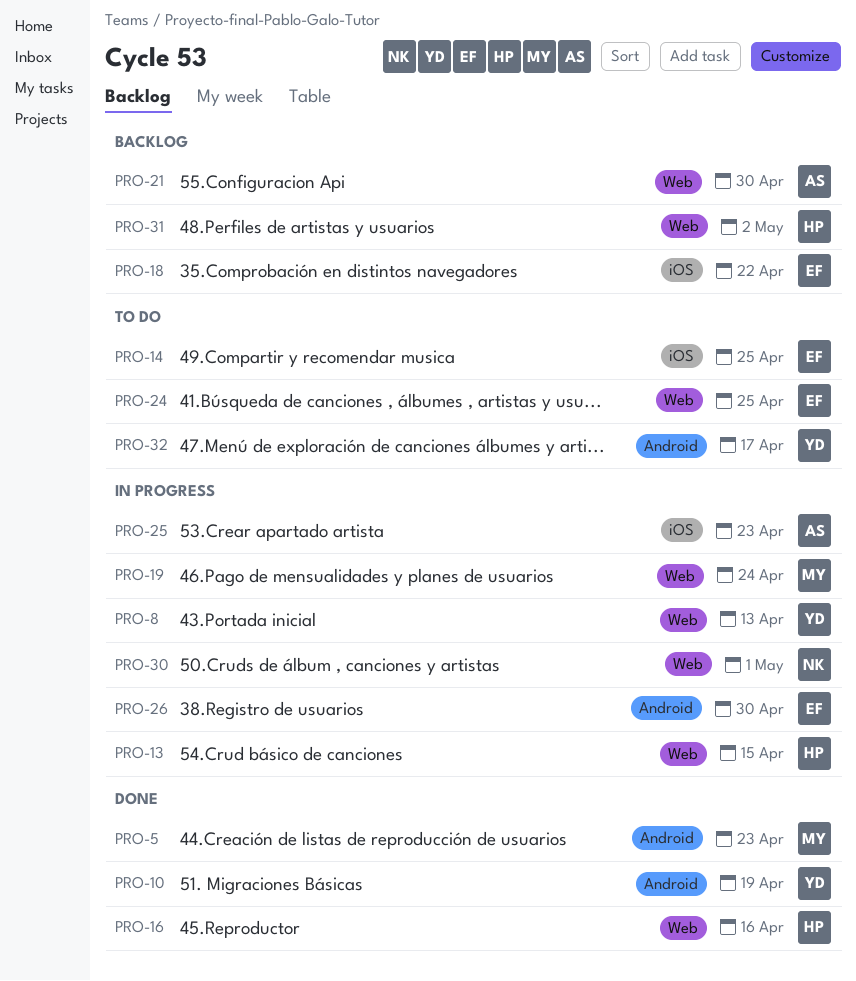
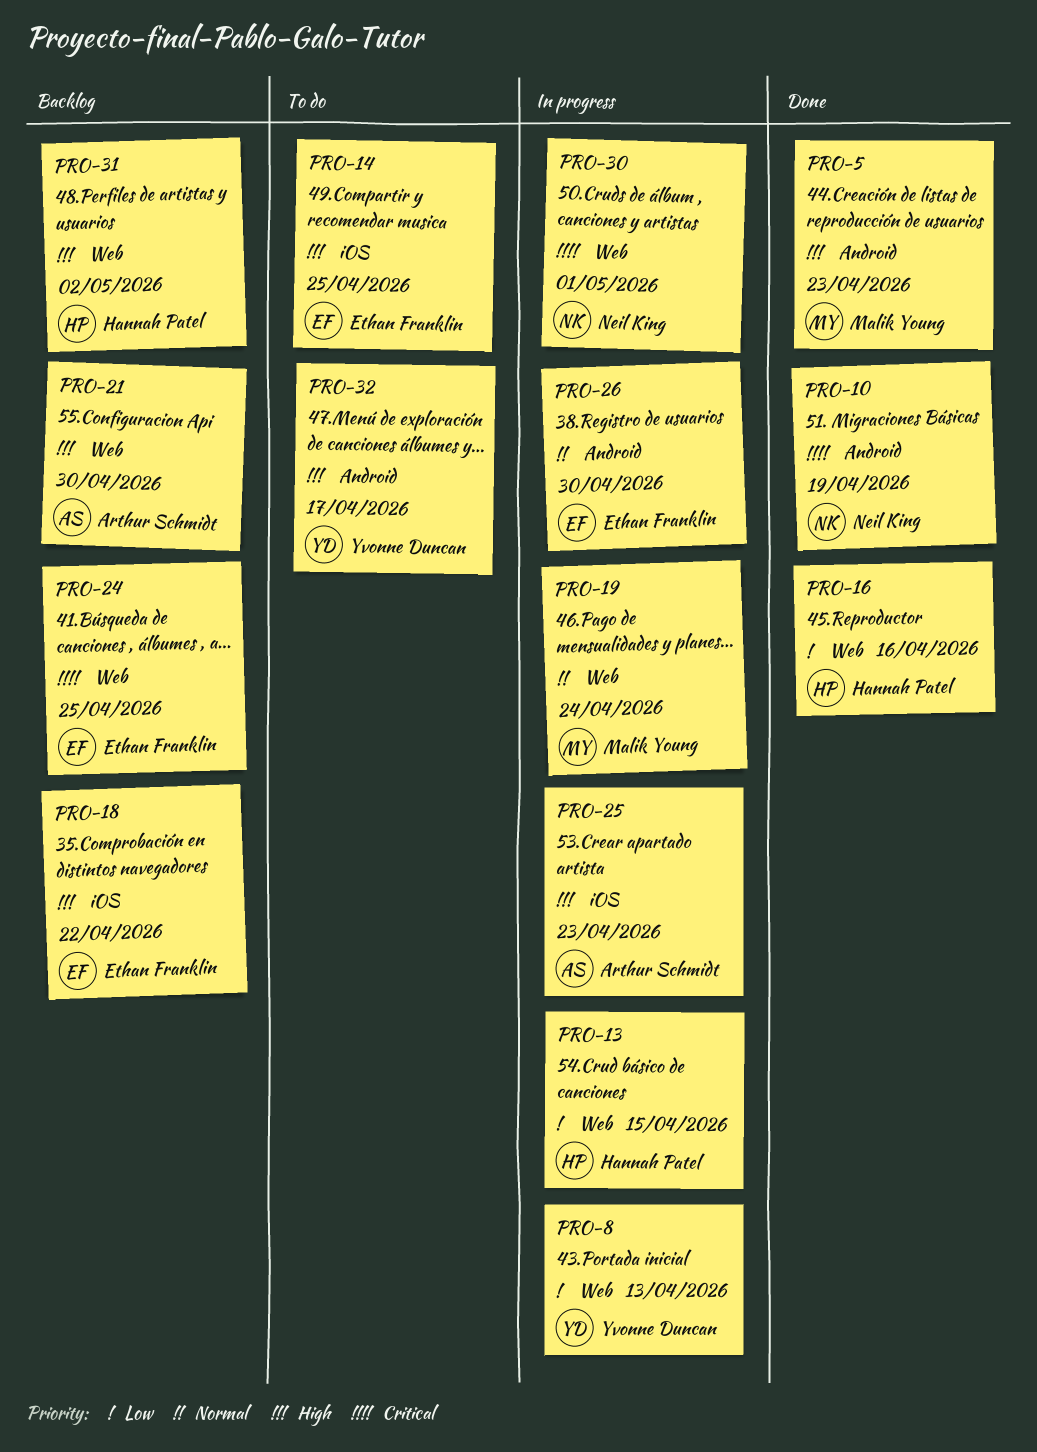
PRO-10, owner: Yvonne Duncan -> Neil King
PRO-24, status: To do -> Backlog

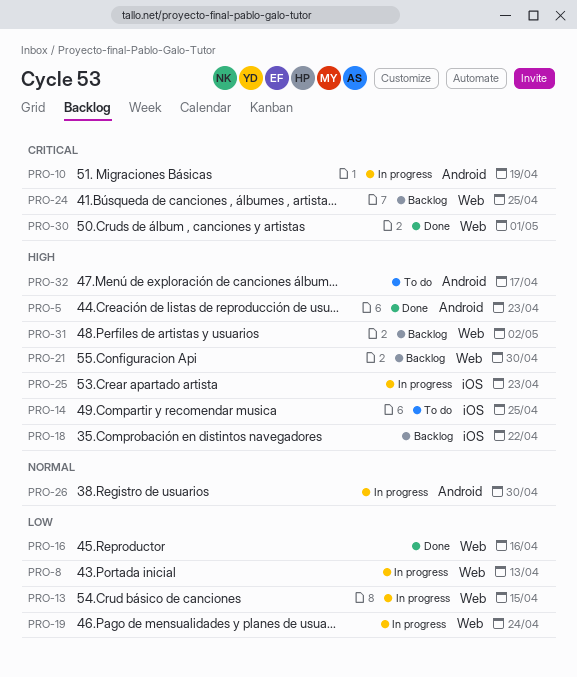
PRO-10, status: Done -> In progress
PRO-19, priority: Normal -> Low
PRO-30, status: In progress -> Done

